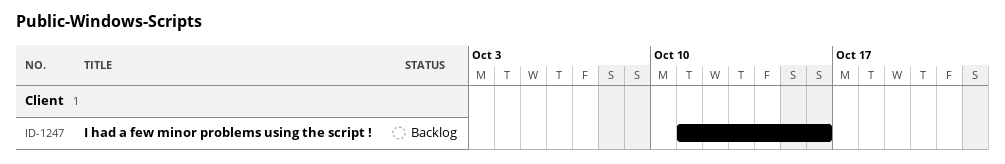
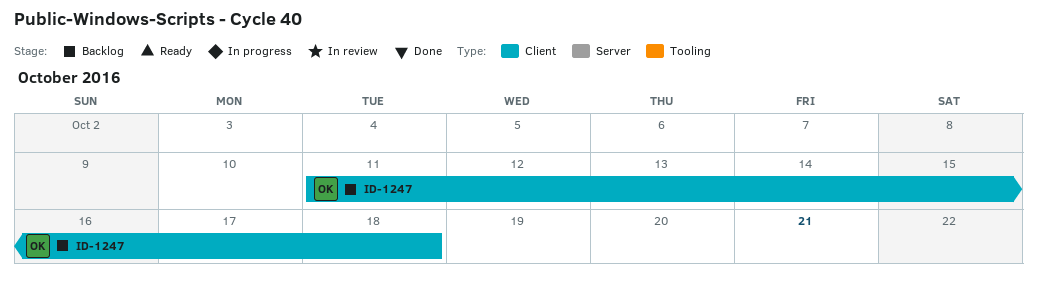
ID-1247, due: Oct 16 -> Oct 18

